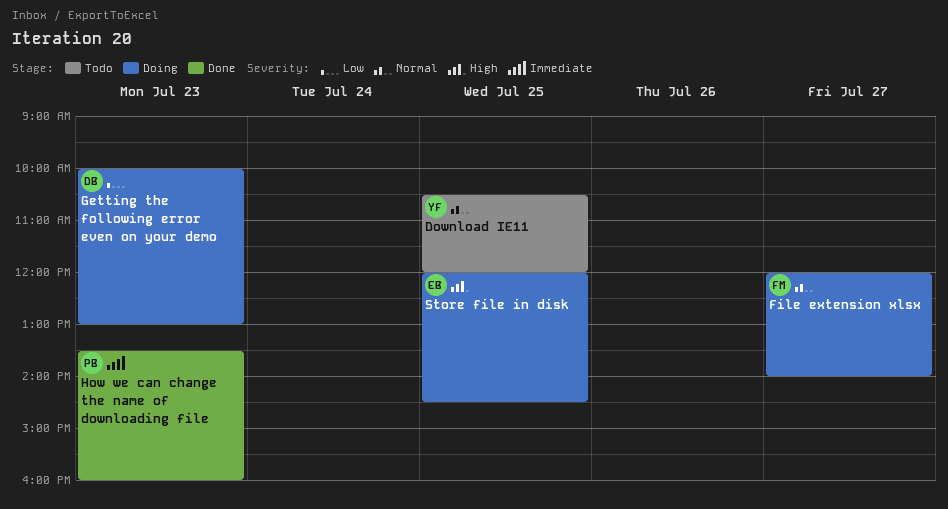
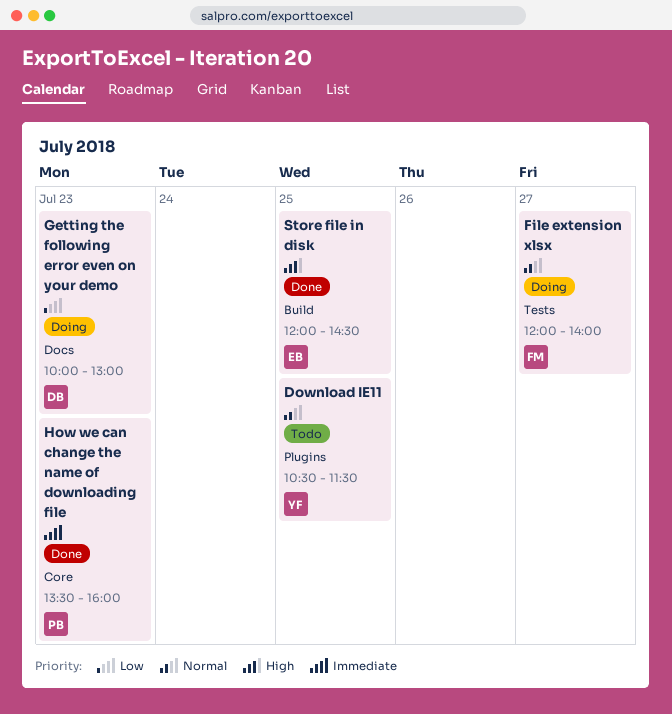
Download IE11, ends: 12:00 -> 11:30
Store file in disk, status: Doing -> Done

